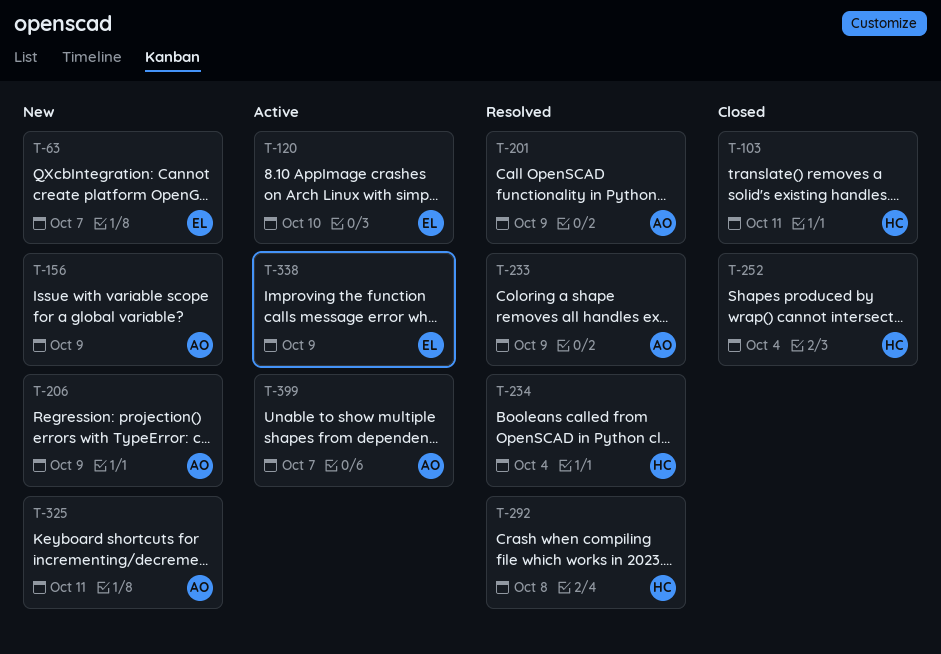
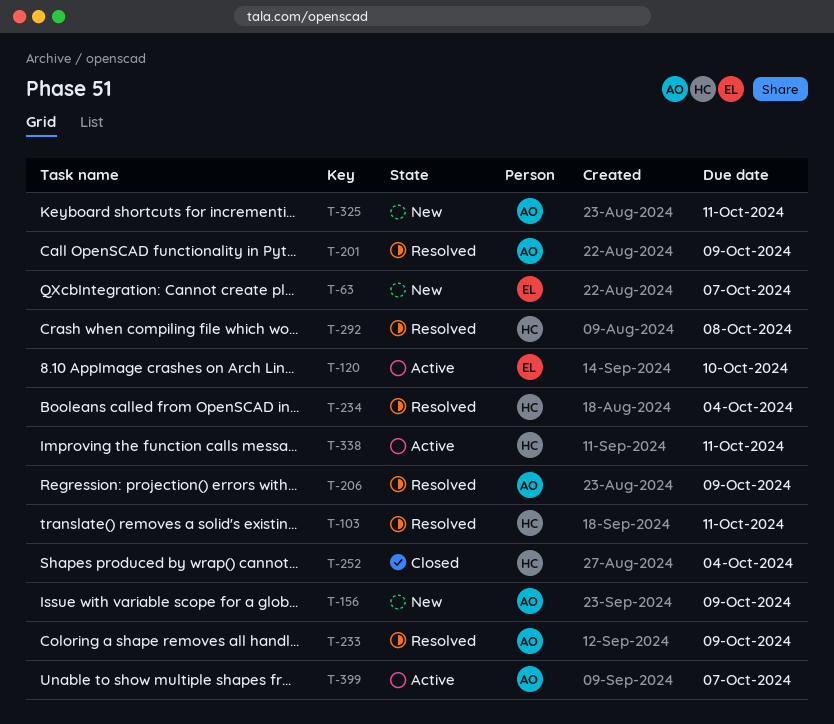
T-103, status: Closed -> Resolved
T-206, status: New -> Resolved
T-338, owner: EL -> HC
T-338, due: Oct 9 -> Oct 11

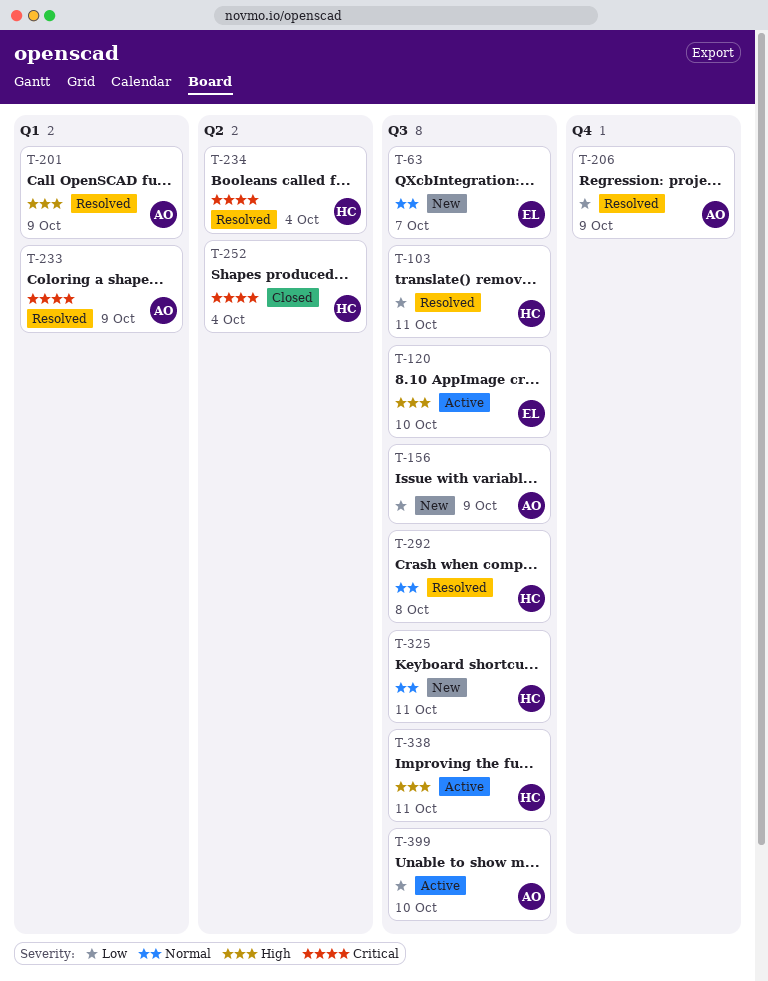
T-325, owner: AO -> HC
T-399, due: Oct 7 -> Oct 10

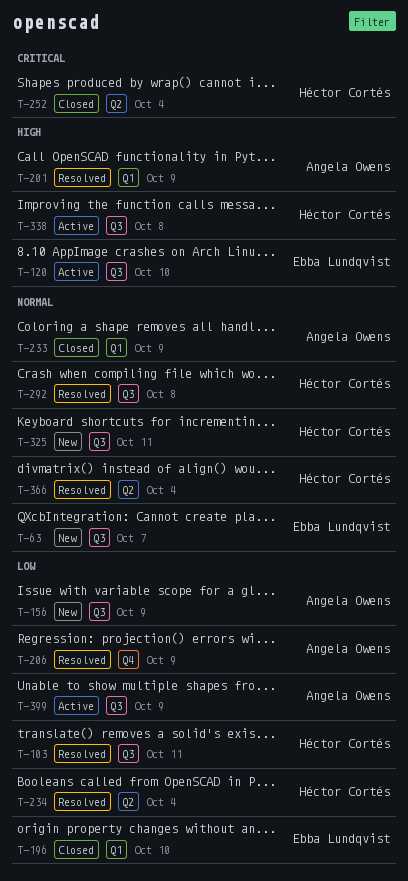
T-196: none -> present
T-233, status: Resolved -> Closed
T-233, priority: Critical -> Normal
T-234, priority: Critical -> Low
T-338, due: Oct 11 -> Oct 8
T-366: none -> present
T-399, due: Oct 10 -> Oct 9

